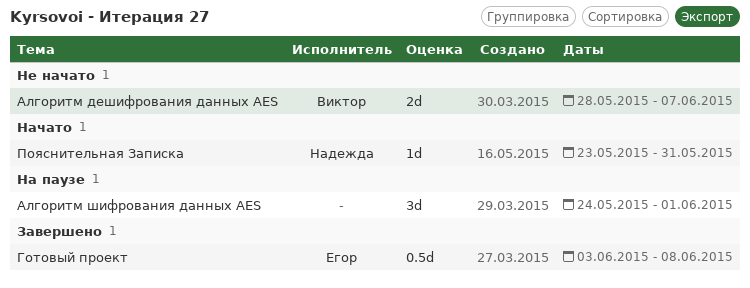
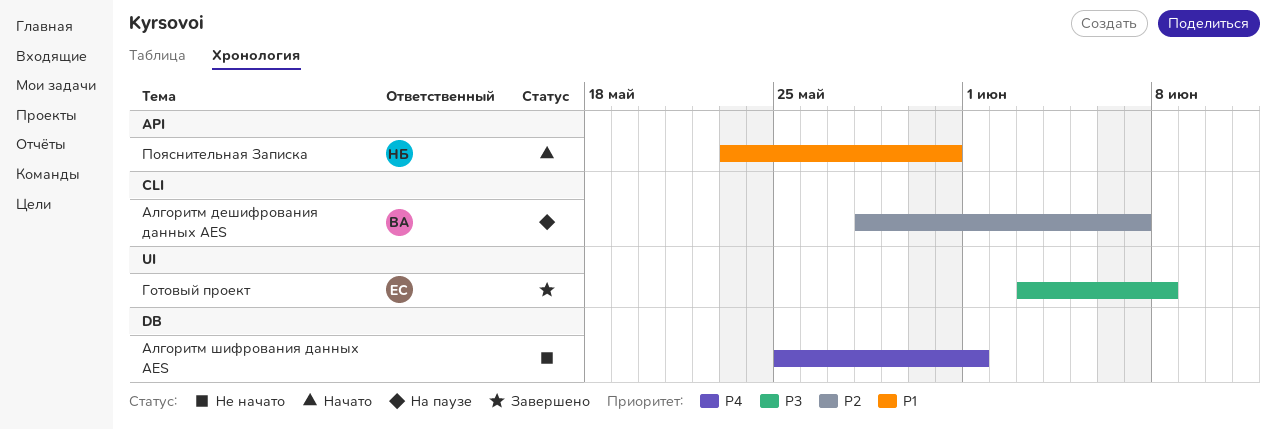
Алгоритм дешифрования данных AES, status: Не начато -> На паузе
Алгоритм шифрования данных AES, status: На паузе -> Не начато
Алгоритм шифрования данных AES, start: May 24 -> May 25

